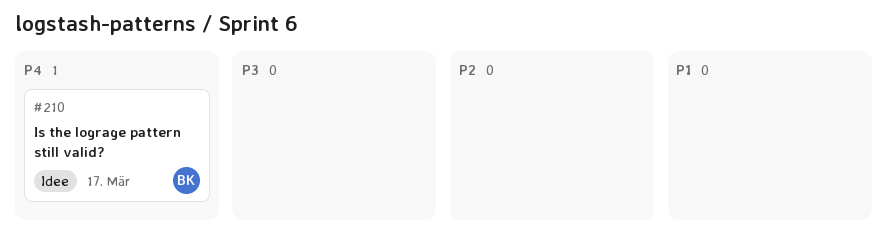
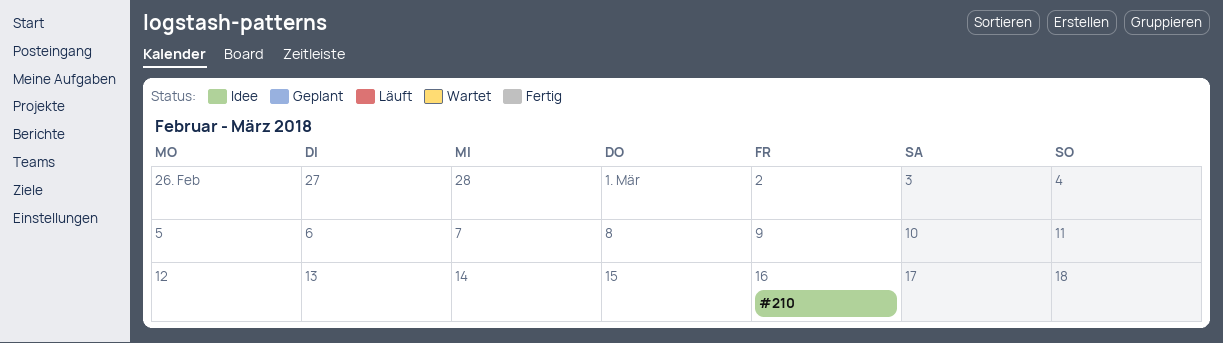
#210, due: Mar 17 -> Mar 16

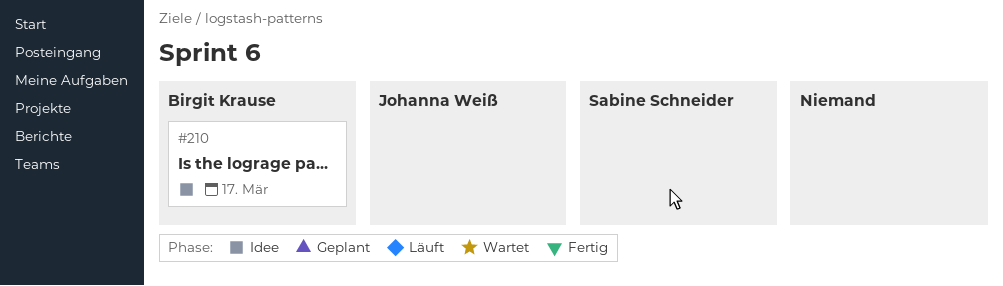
#210, due: Mar 16 -> Mar 17

